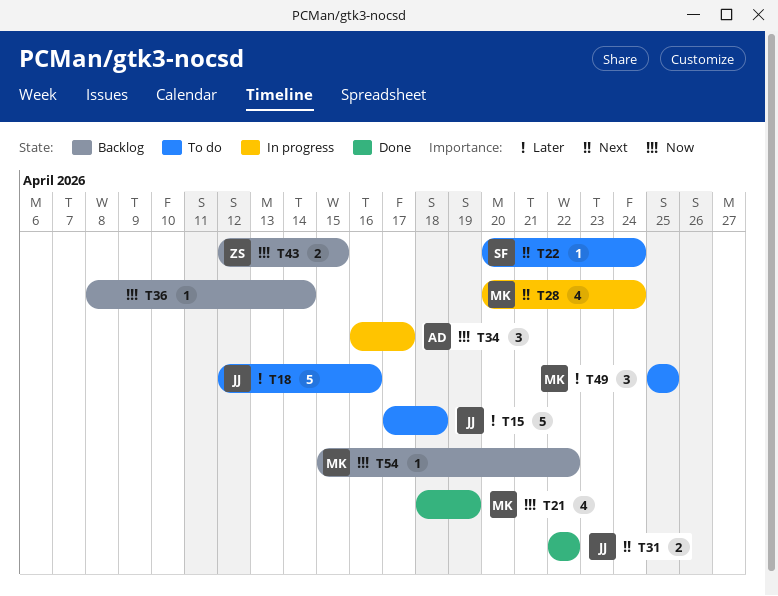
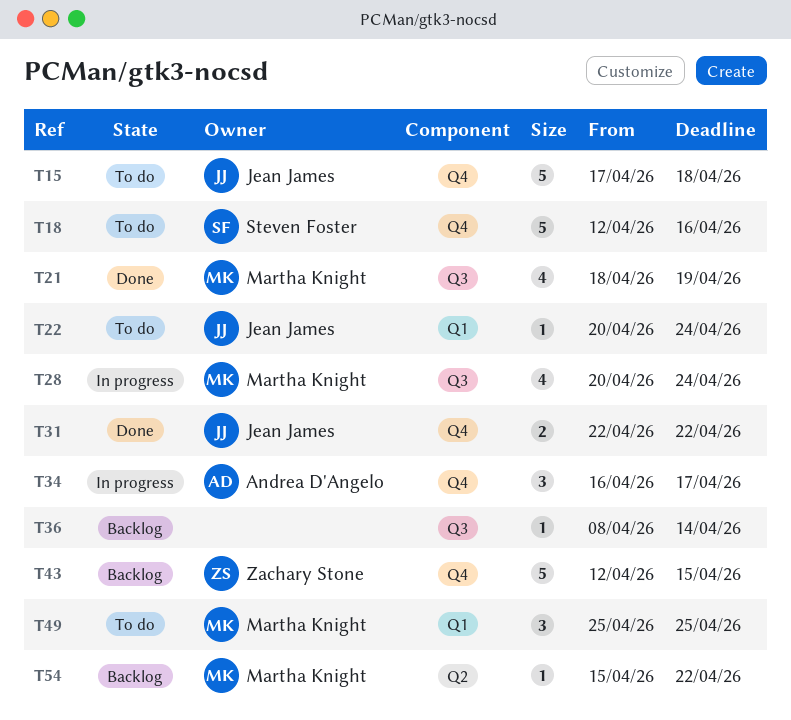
T18, owner: Jean James -> Steven Foster
T22, owner: Steven Foster -> Jean James
T43, estimate: 2 -> 5

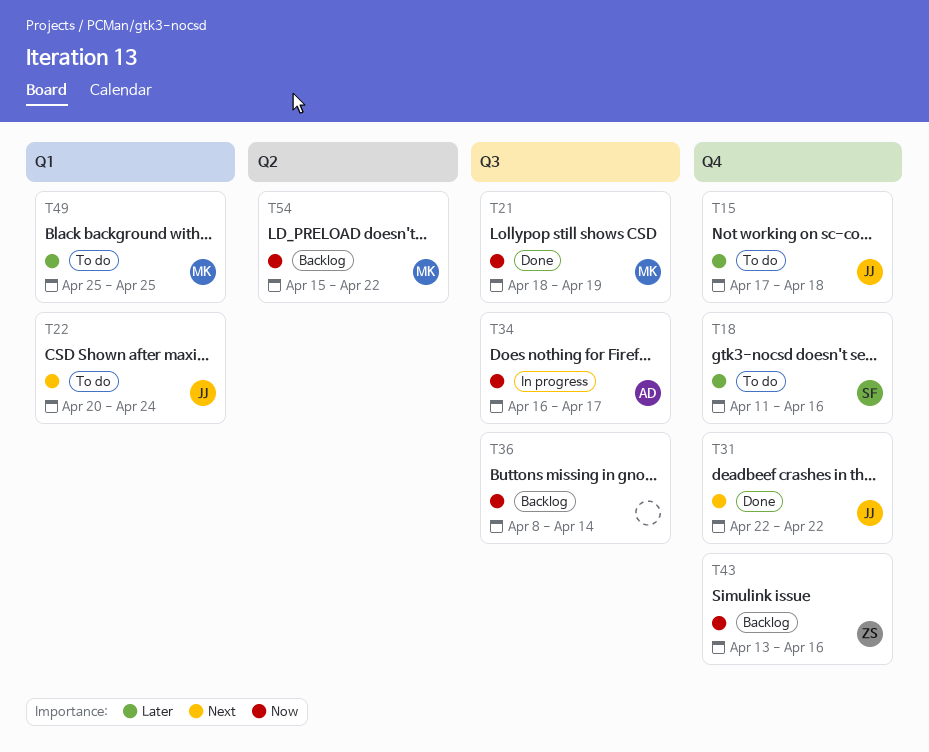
T18, start: Apr 12 -> Apr 11
T28: present -> none
T34, label: Q4 -> Q3
T43, start: Apr 12 -> Apr 13
T43, due: Apr 15 -> Apr 16

